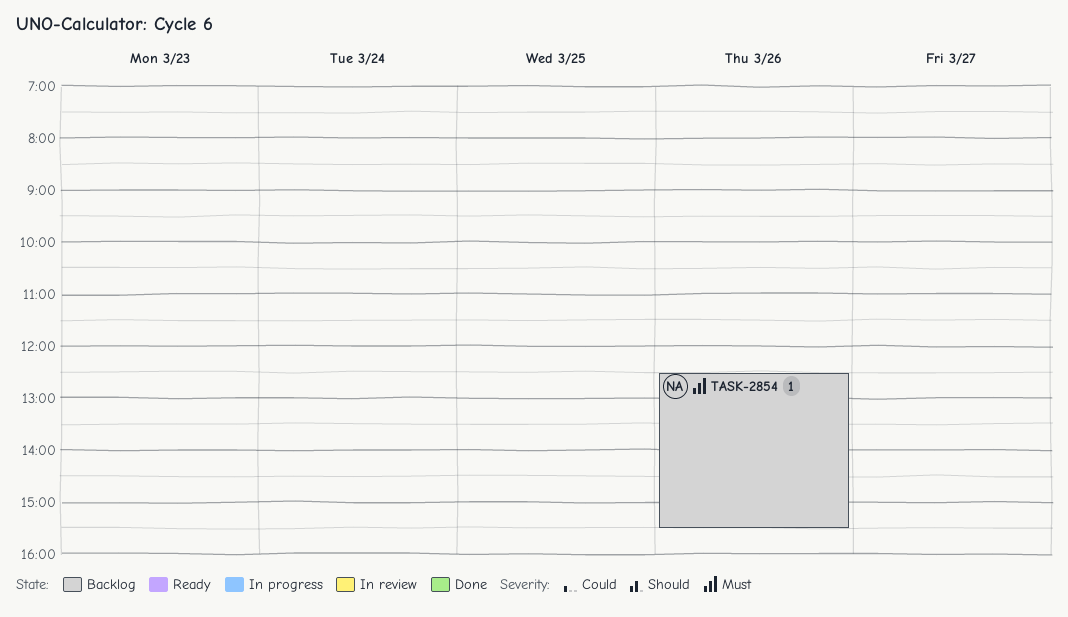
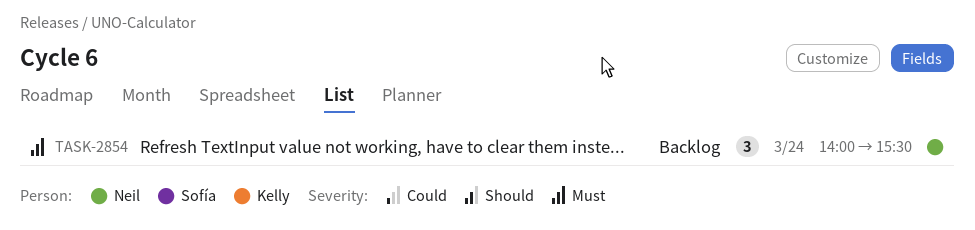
TASK-2854, estimate: 1 -> 3
TASK-2854, day: Mar 26 -> Mar 24
TASK-2854, begins: 12:30 -> 14:00

